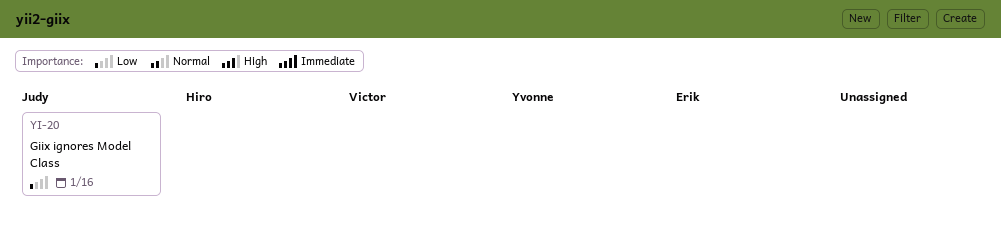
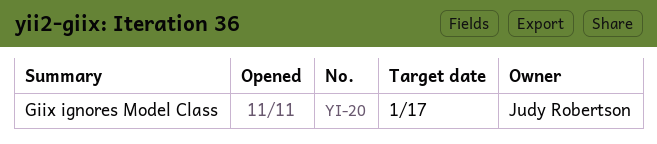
YI-20, due: Jan 16 -> Jan 17

